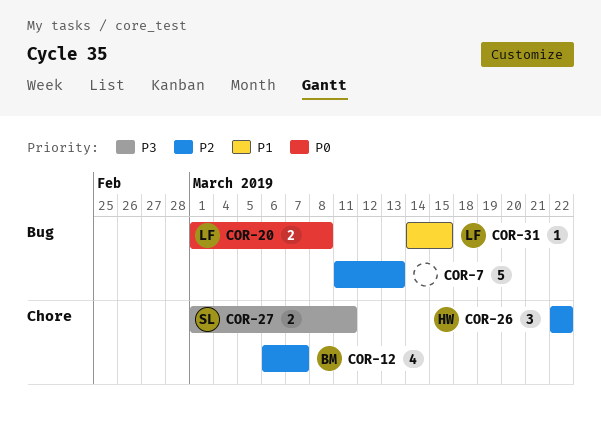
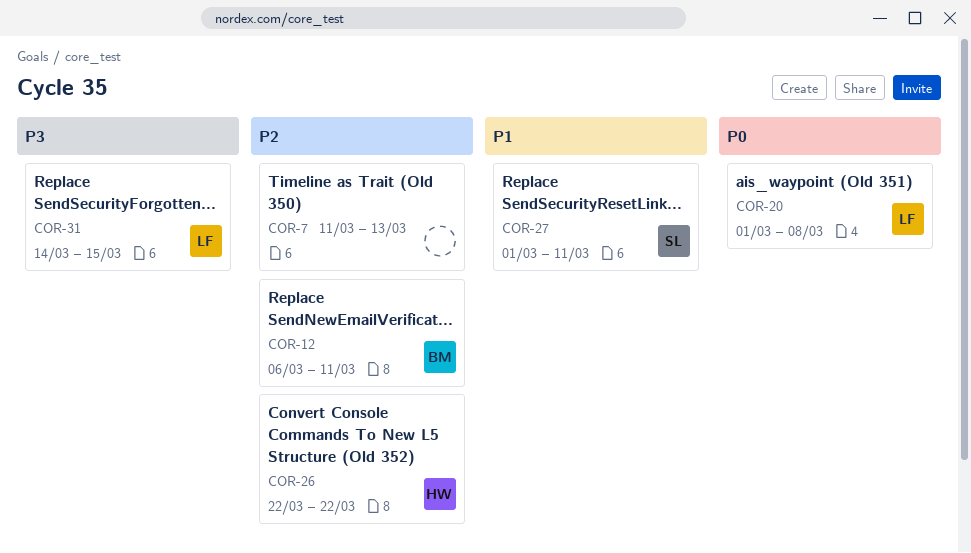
COR-12, due: Mar 7 -> Mar 11
COR-27, priority: P3 -> P1
COR-31, priority: P1 -> P3

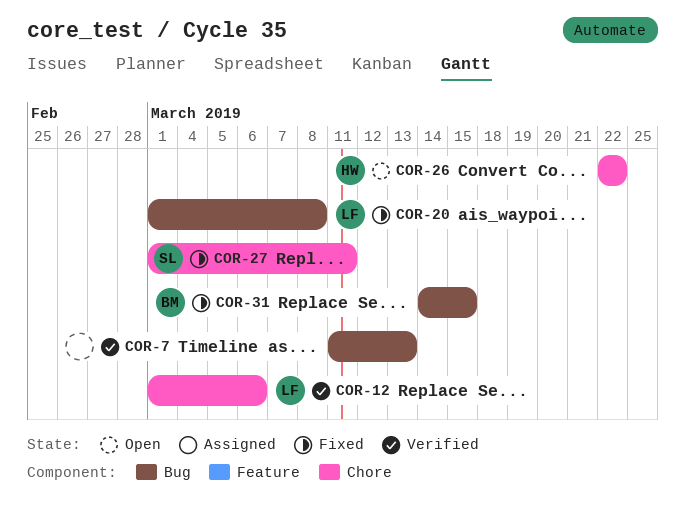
COR-12, owner: BM -> LF
COR-12, start: Mar 6 -> Mar 1
COR-12, due: Mar 11 -> Mar 6
COR-31, owner: LF -> BM

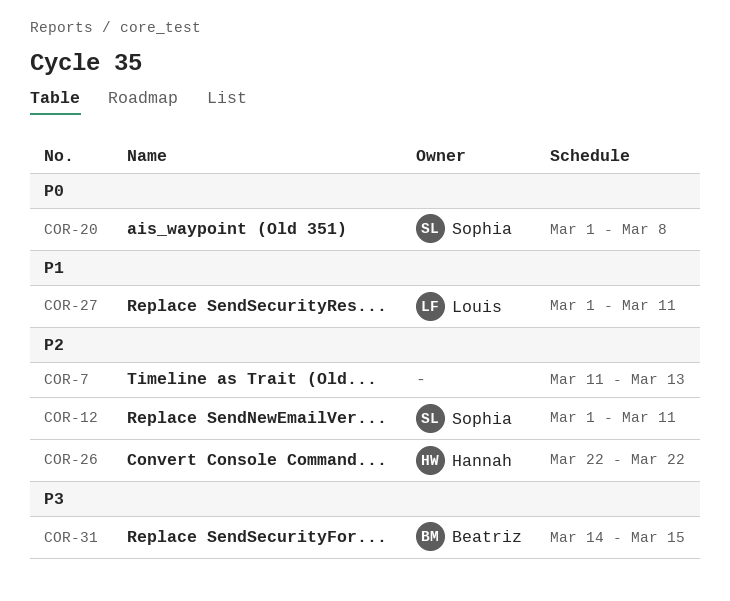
COR-12, owner: Louis -> Sophia
COR-12, due: Mar 6 -> Mar 11
COR-20, owner: Louis -> Sophia
COR-27, owner: Sophia -> Louis

